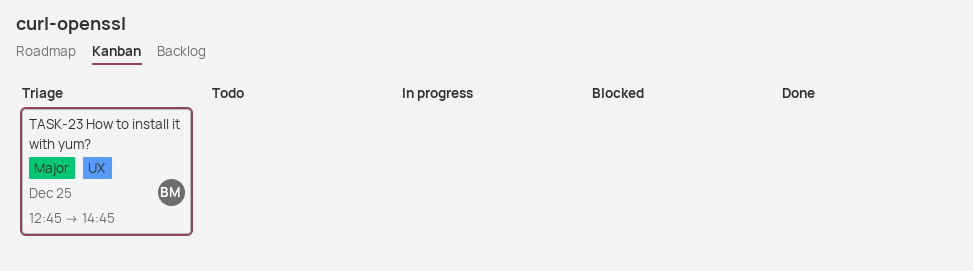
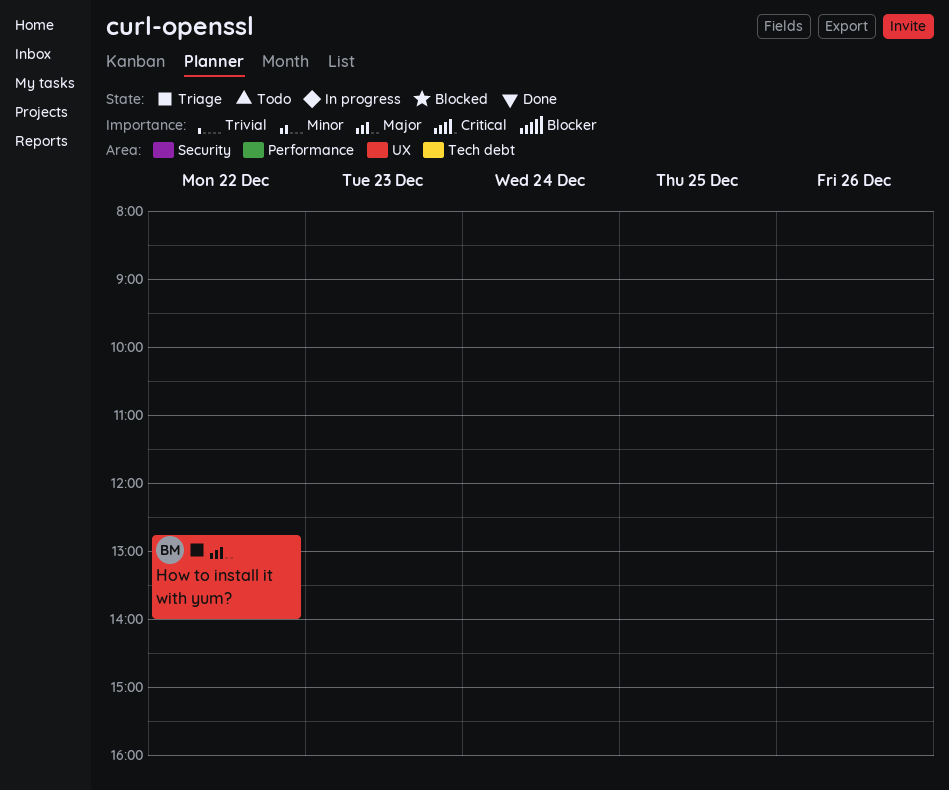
How to install it with yum?, day: Dec 25 -> Dec 22
How to install it with yum?, ends: 14:45 -> 14:00

